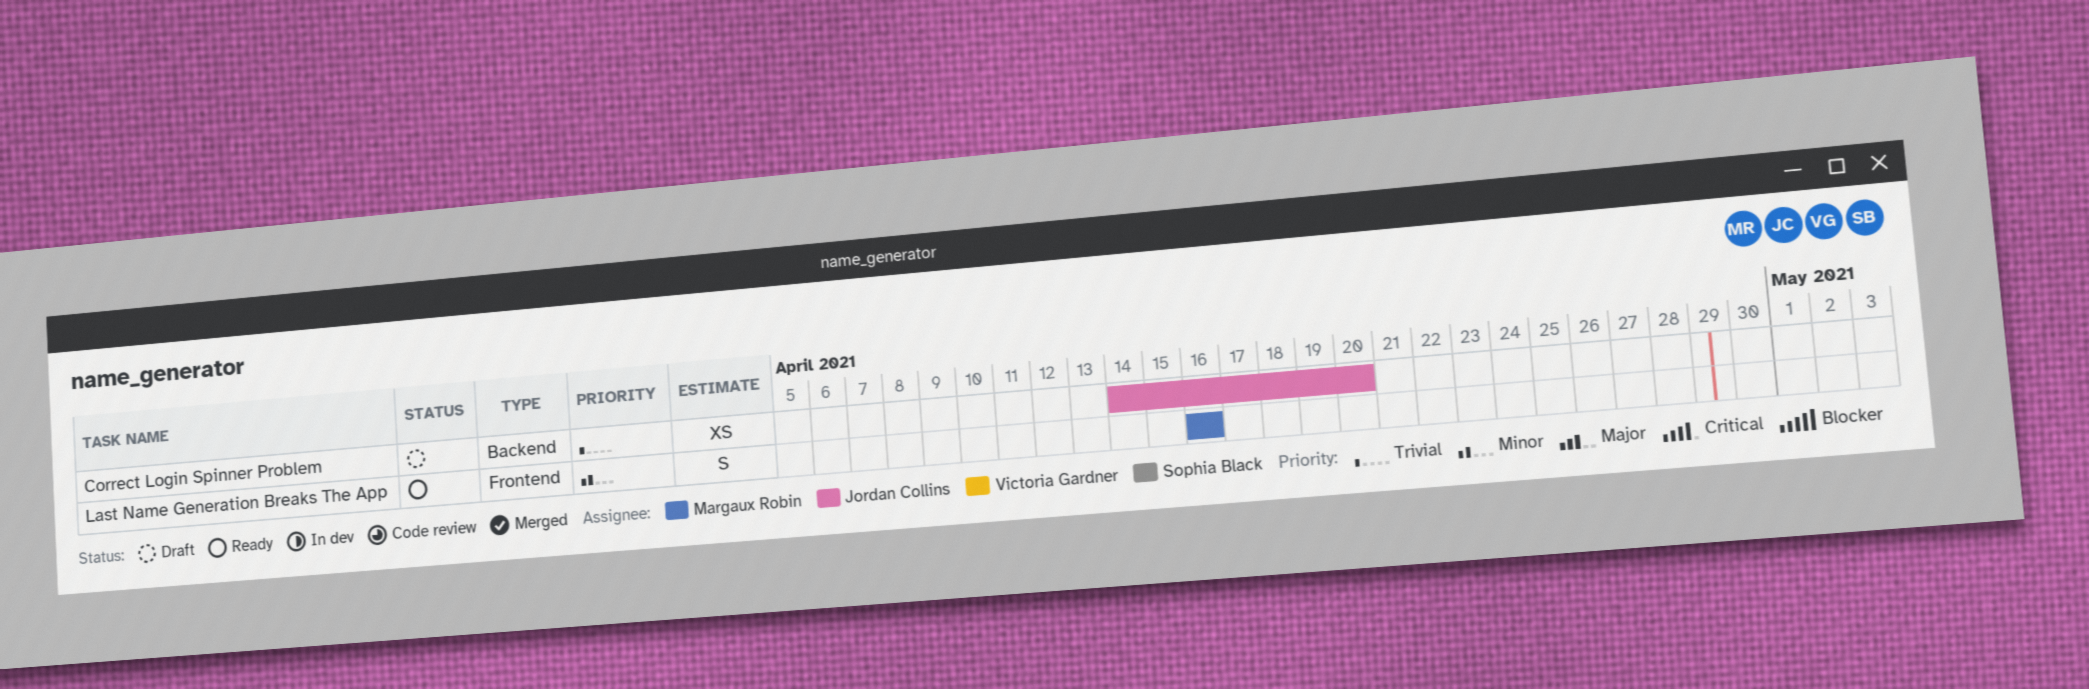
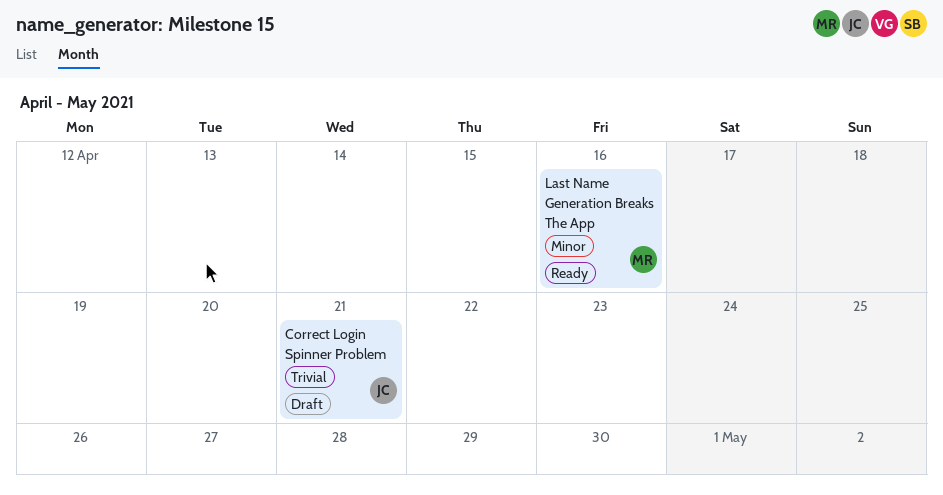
Correct Login Spinner Problem, due: Apr 20 -> Apr 21

